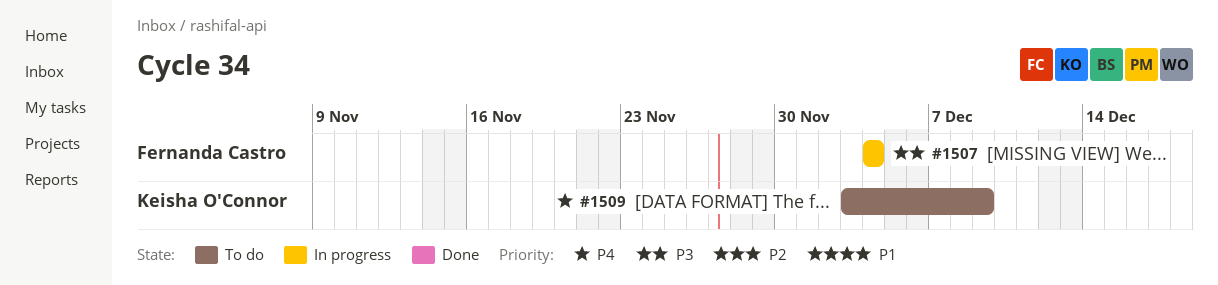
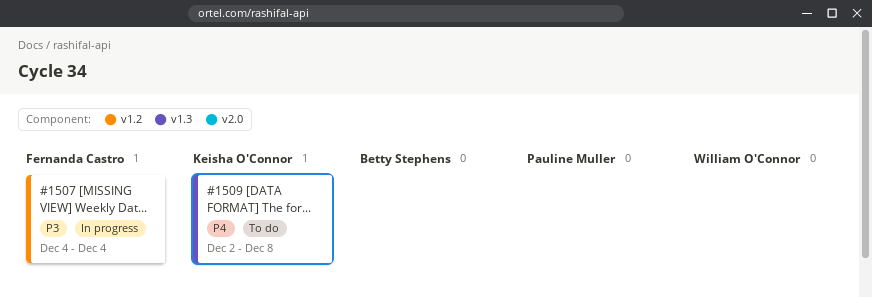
#1509, start: Dec 3 -> Dec 2
#1509, due: Dec 9 -> Dec 8

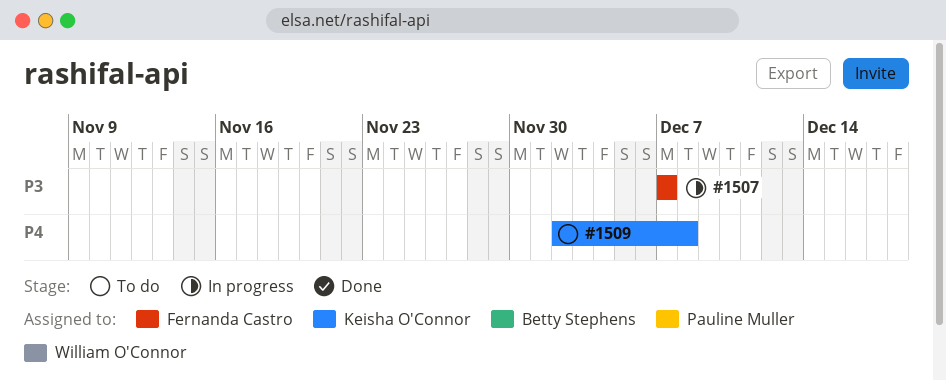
#1507, start: Dec 4 -> Dec 7
#1507, due: Dec 4 -> Dec 7

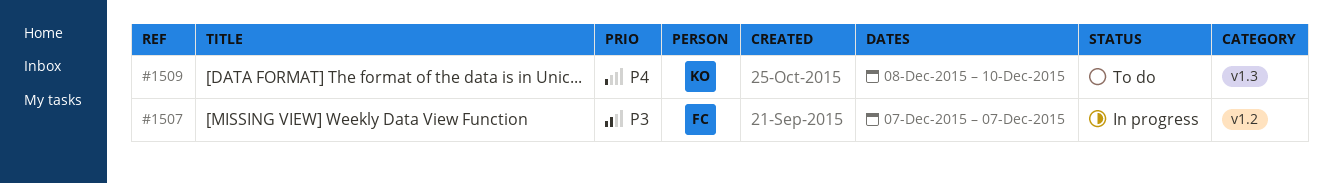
#1509, start: Dec 2 -> Dec 8
#1509, due: Dec 8 -> Dec 10

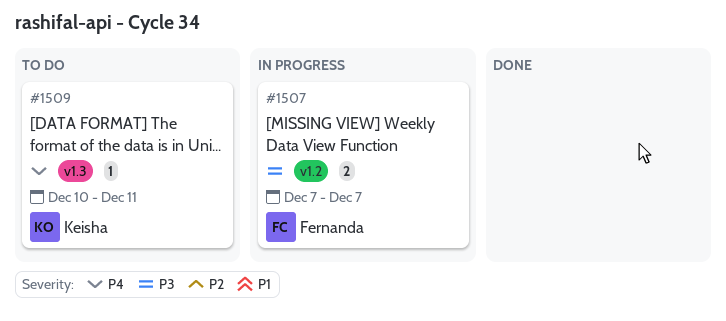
#1509, start: Dec 8 -> Dec 10
#1509, due: Dec 10 -> Dec 11

